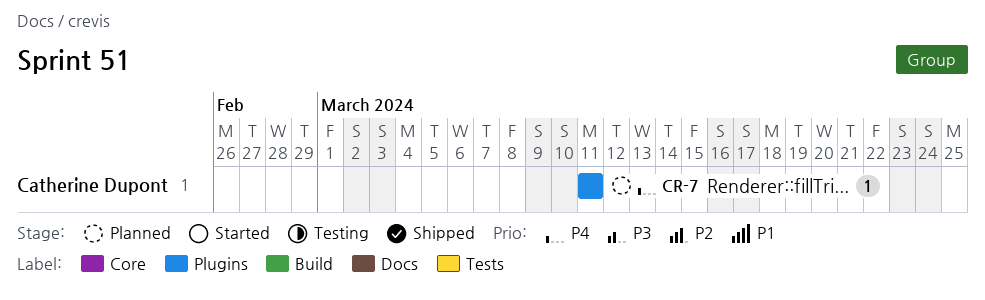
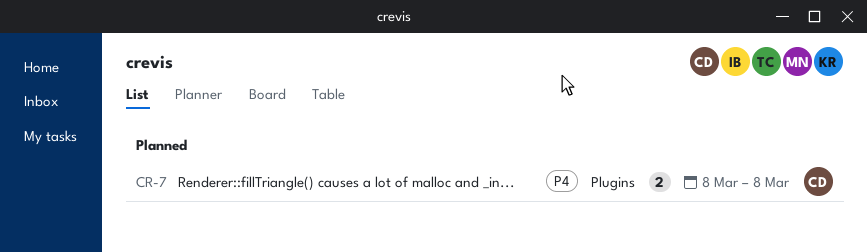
CR-7, estimate: 1 -> 2
CR-7, start: Mar 11 -> Mar 8
CR-7, due: Mar 11 -> Mar 8

